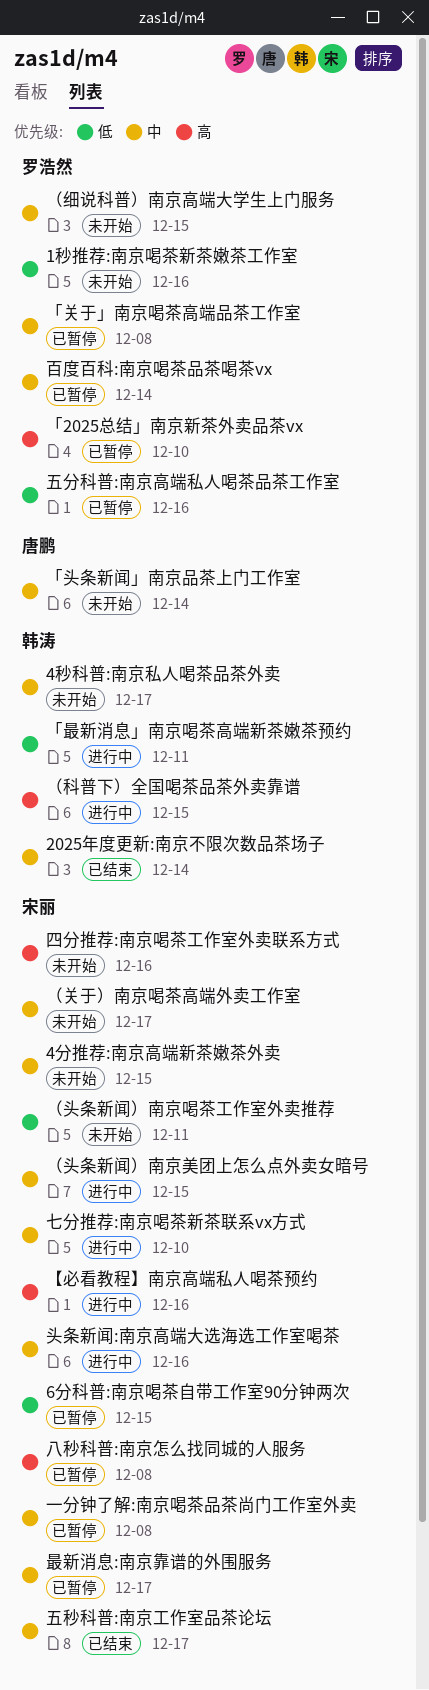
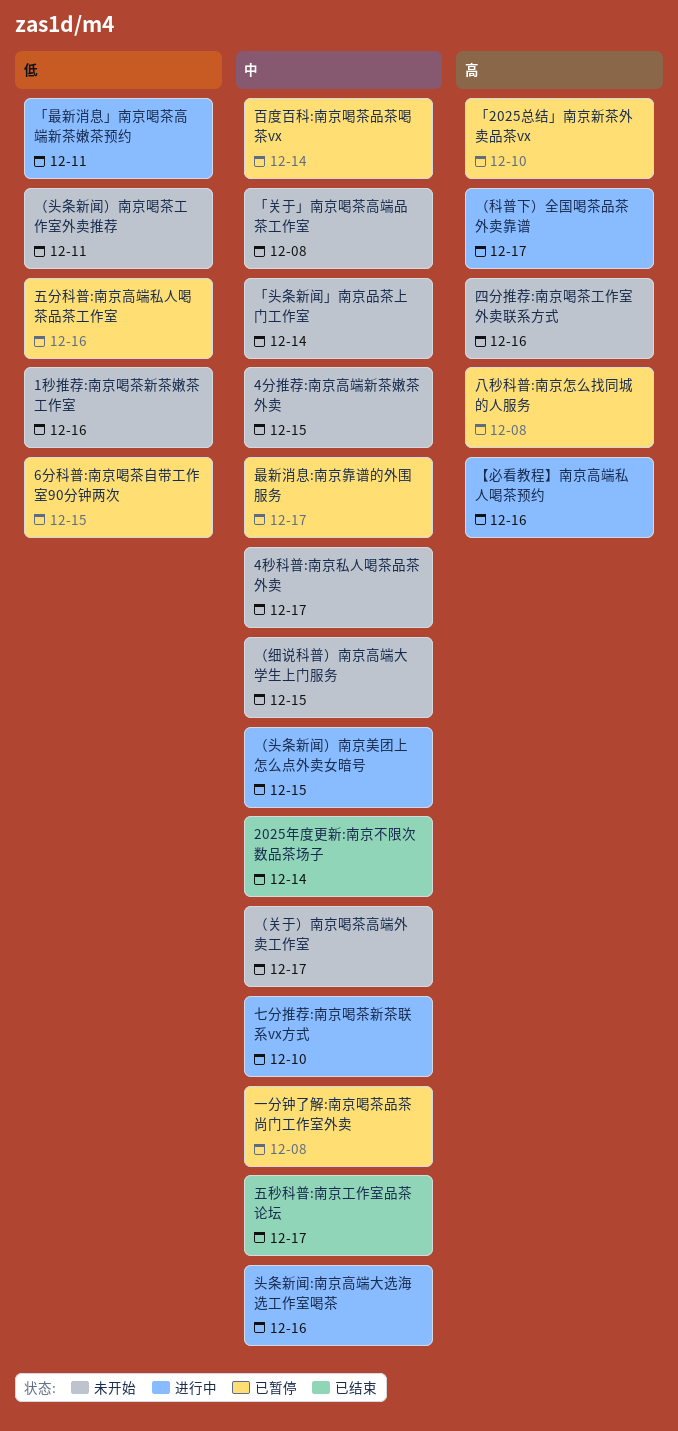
「关于」南京喝茶高端品茶工作室, status: 已暂停 -> 未开始
（科普下）全国喝茶品茶外卖靠谱, due: Dec 15 -> Dec 17

